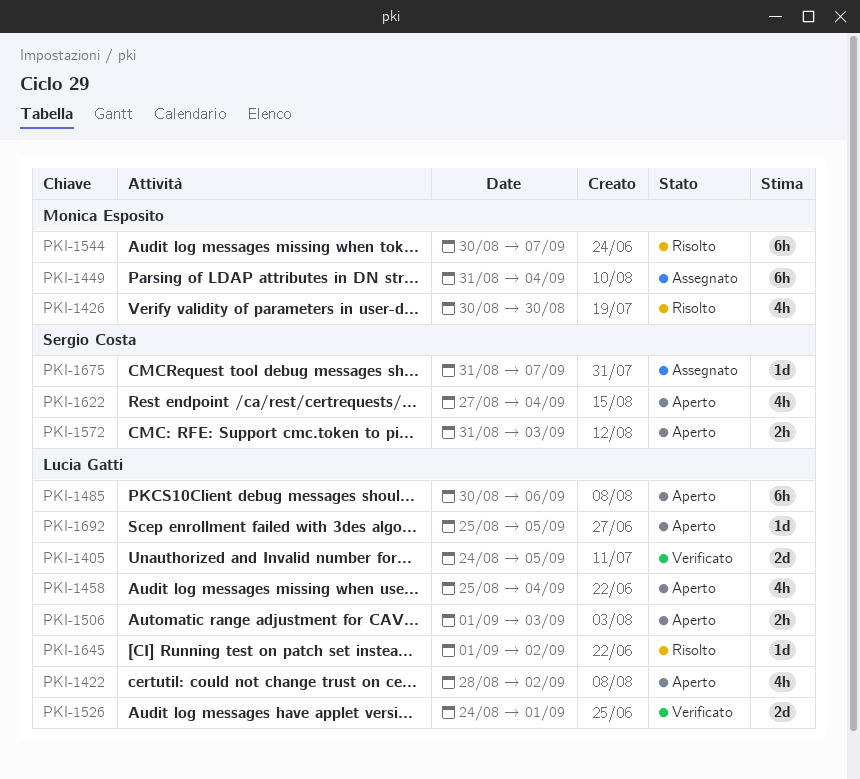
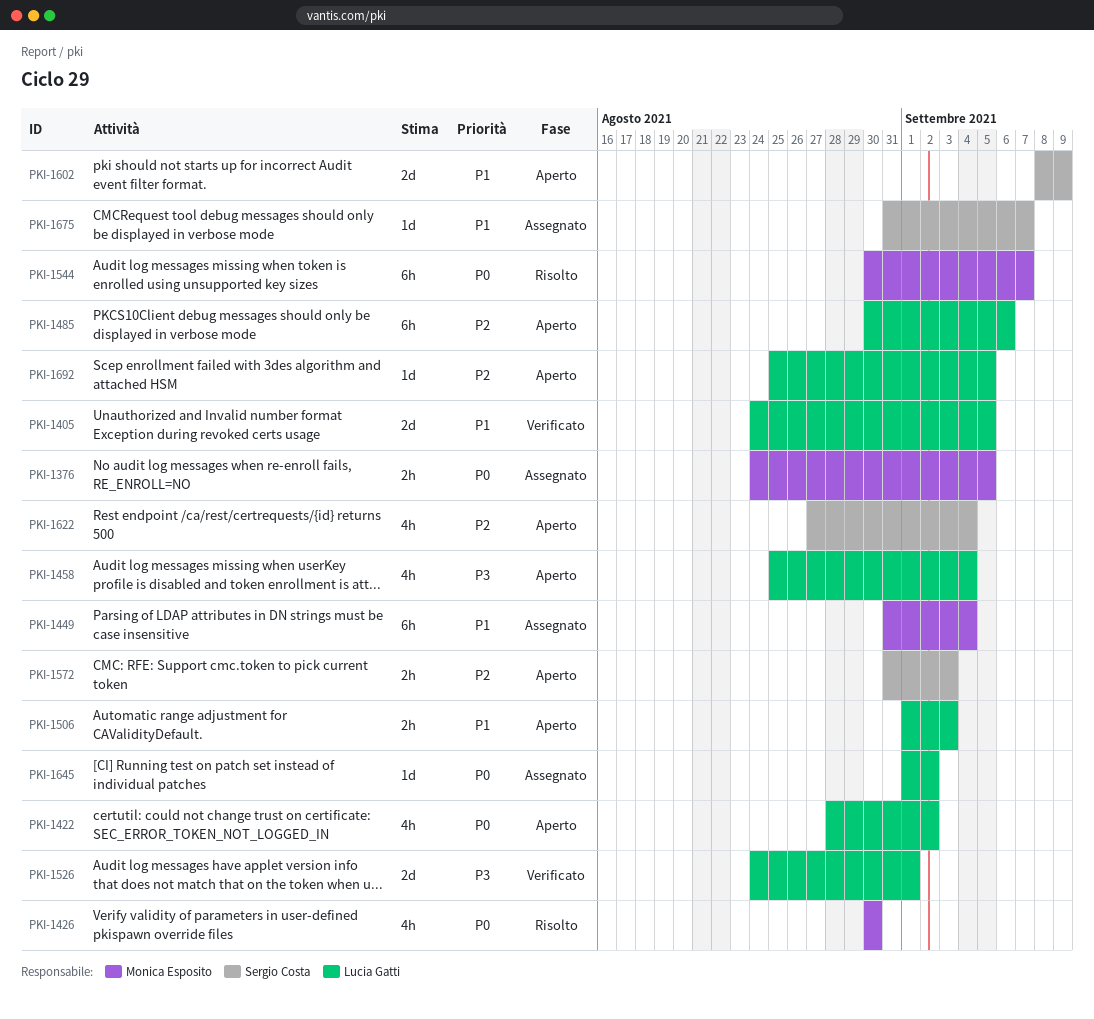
PKI-1376: none -> present
PKI-1602: none -> present
PKI-1645, status: Risolto -> Assegnato

